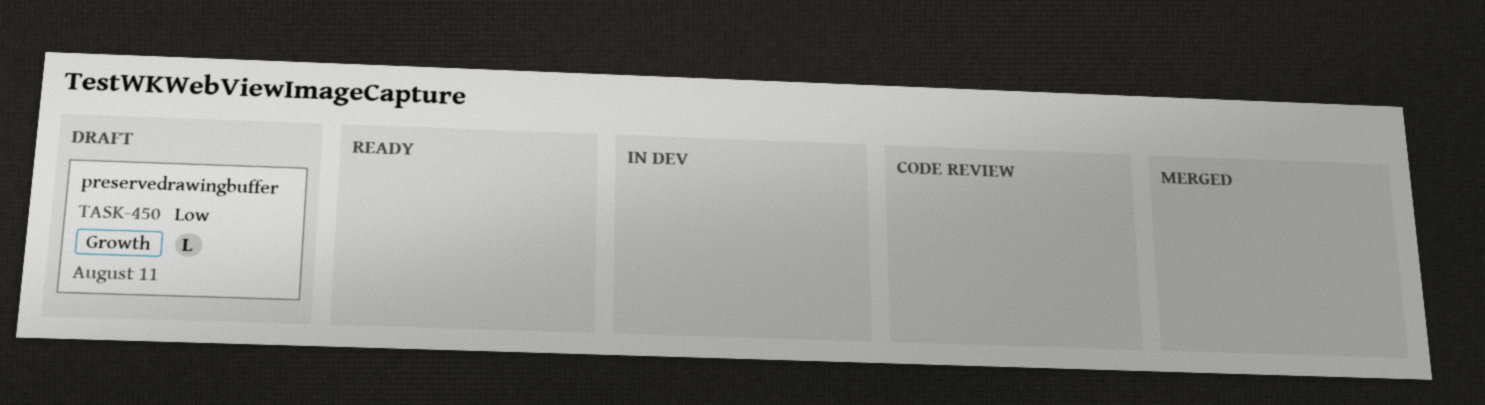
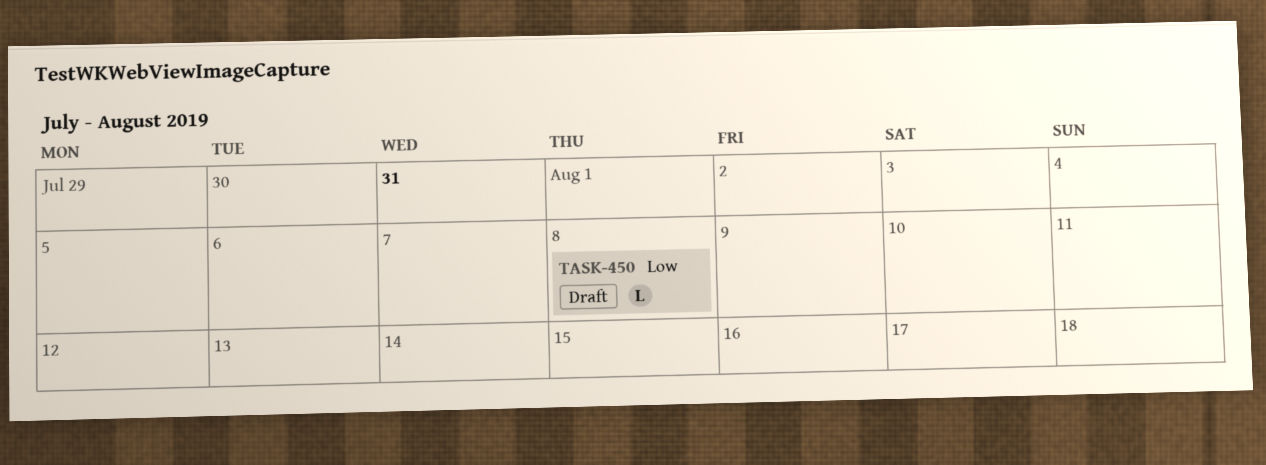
TASK-450, due: Aug 11 -> Aug 8

